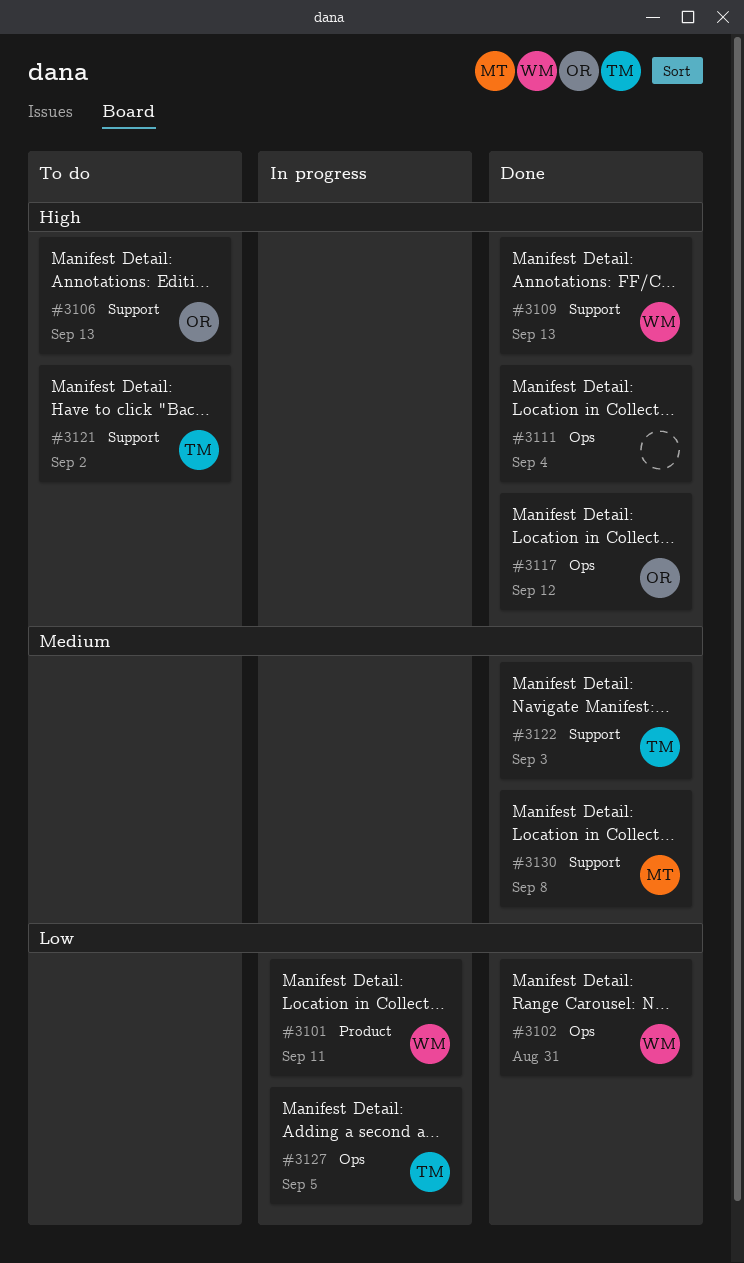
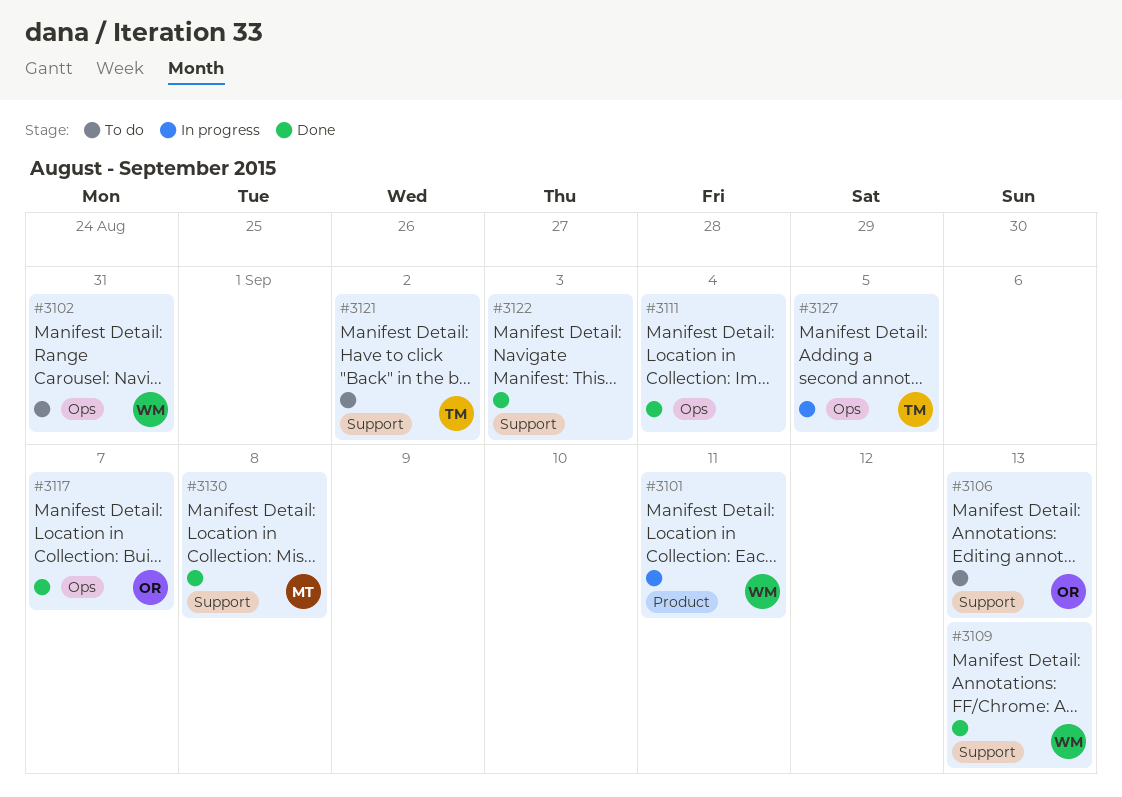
#3102, status: Done -> To do
#3117, due: Sep 12 -> Sep 7
#3122, owner: TM -> none

